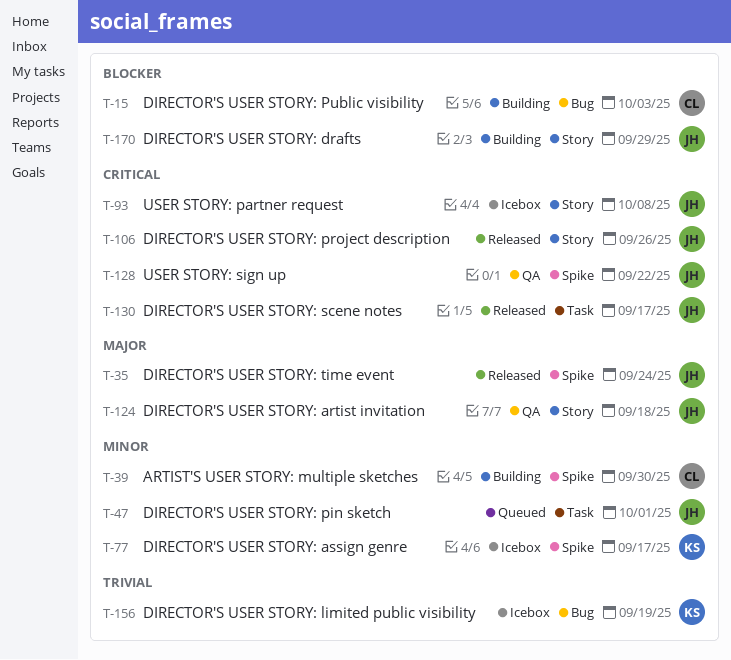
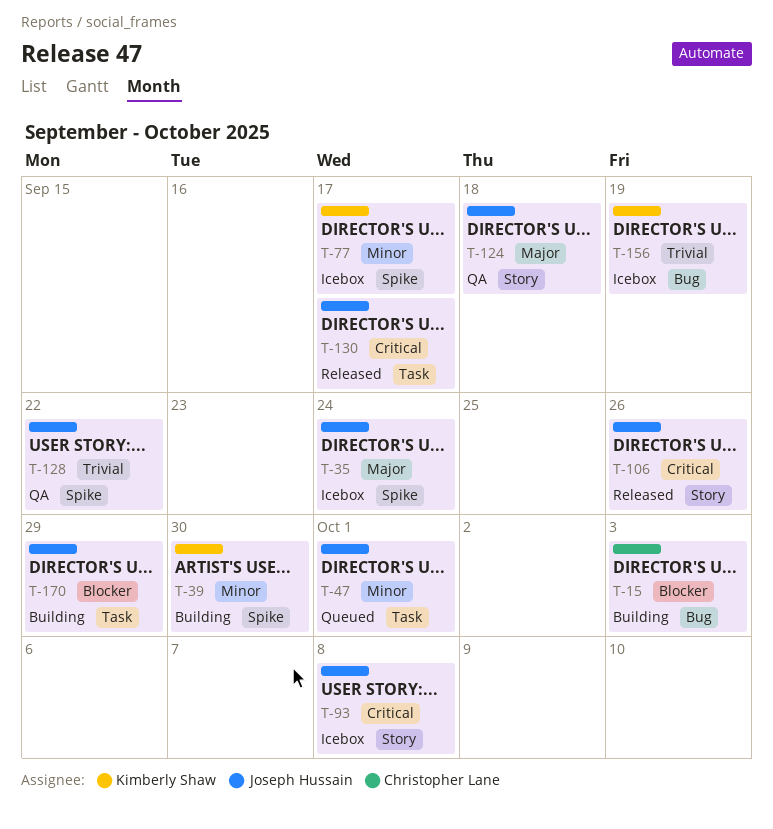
T-35, status: Released -> Icebox
T-39, owner: Christopher Lane -> Kimberly Shaw
T-128, priority: Critical -> Trivial
T-170, label: Story -> Task

